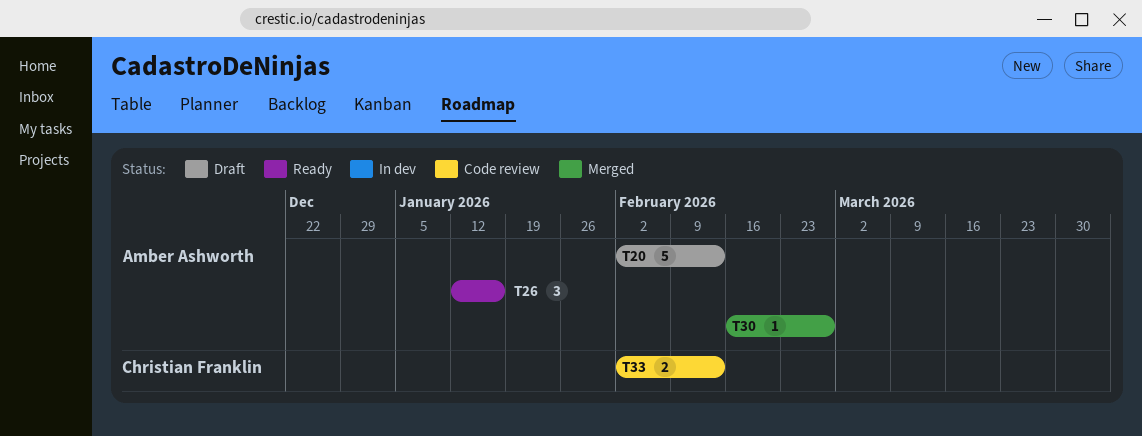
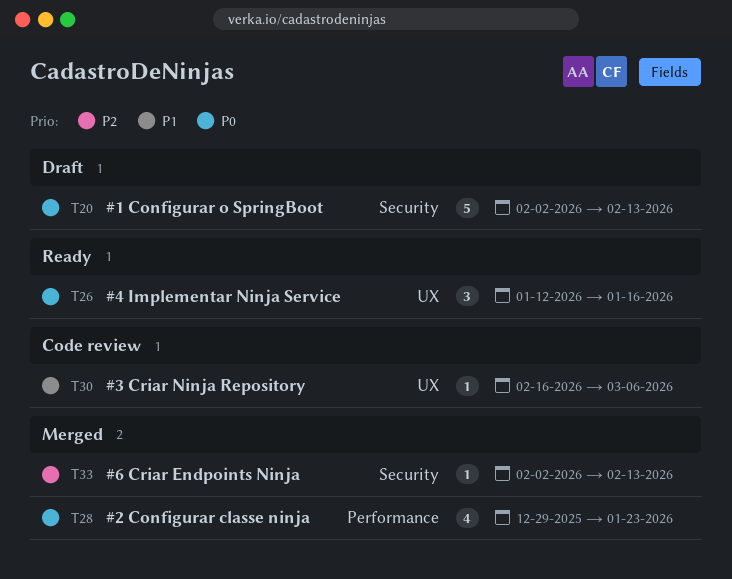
T28: none -> present
T30, status: Merged -> Code review
T30, due: Feb 27 -> Mar 6
T33, status: Code review -> Merged
T33, estimate: 2 -> 1

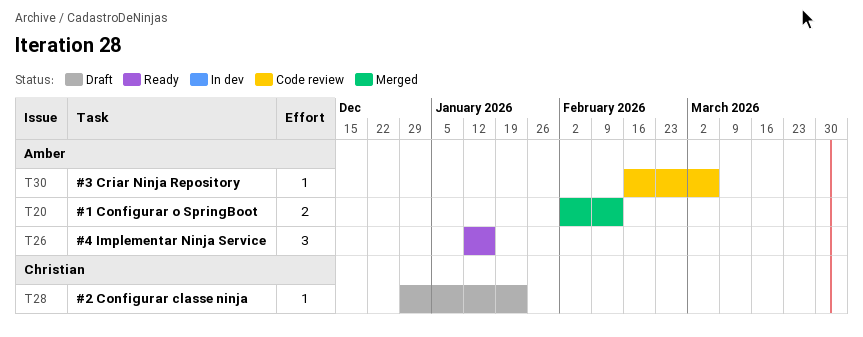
T20, status: Draft -> Merged
T20, estimate: 5 -> 2
T28, status: Merged -> Draft
T28, estimate: 4 -> 1
T33: present -> none

